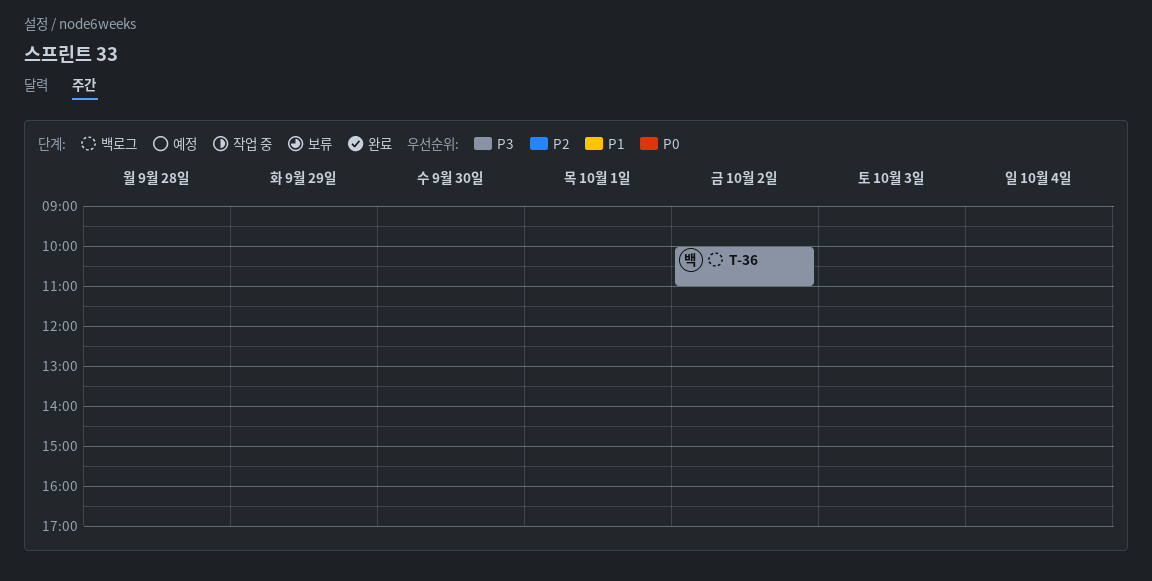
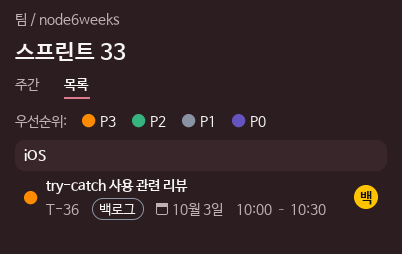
T-36, day: Oct 2 -> Oct 3
T-36, ends: 11:00 -> 10:30

